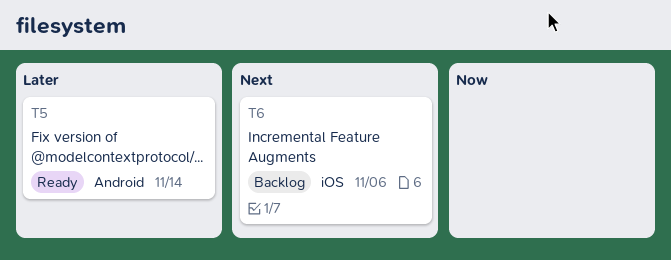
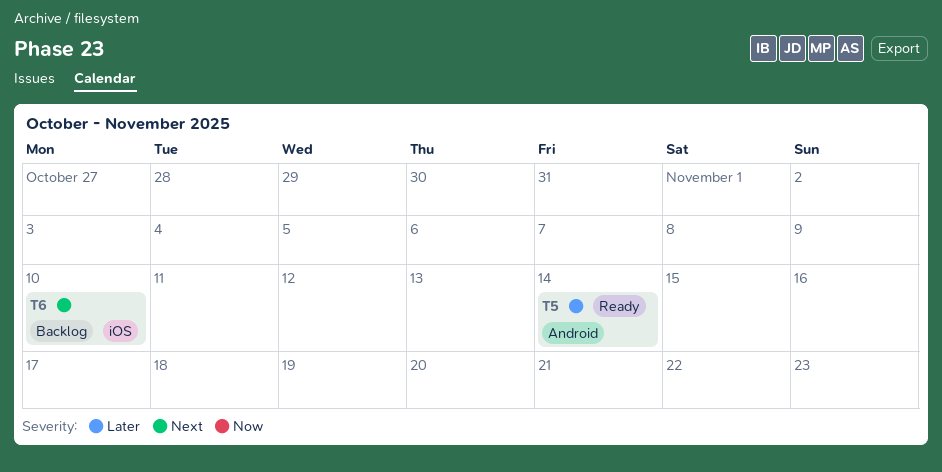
T6, due: Nov 6 -> Nov 10

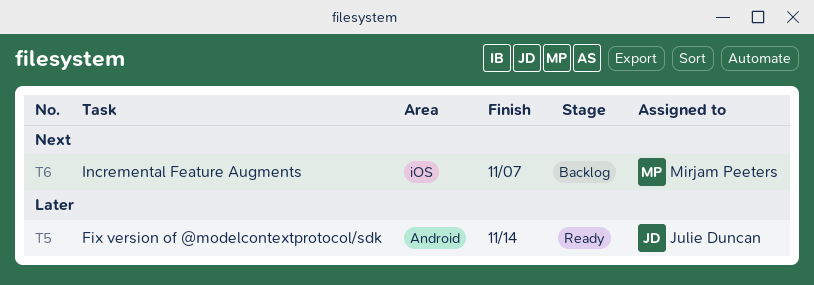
T6, due: Nov 10 -> Nov 7

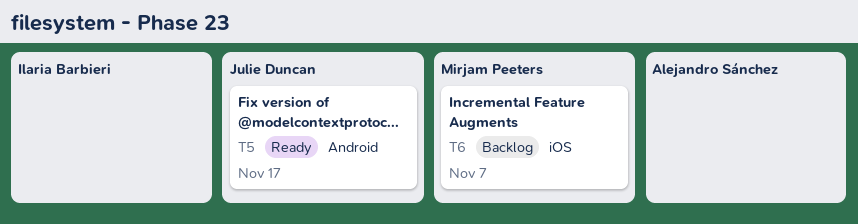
T5, due: Nov 14 -> Nov 17

